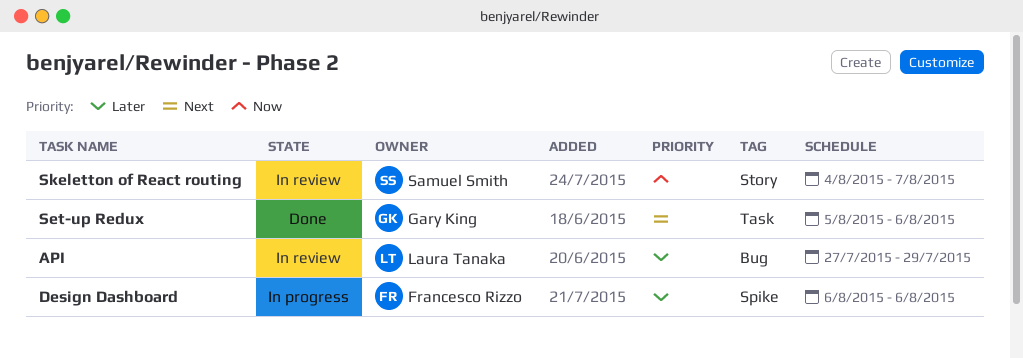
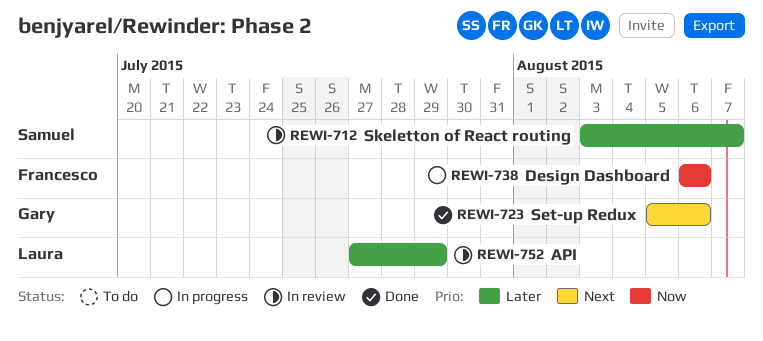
Design Dashboard, priority: Later -> Now
Skeletton of React routing, priority: Now -> Later
Skeletton of React routing, start: Aug 4 -> Aug 3

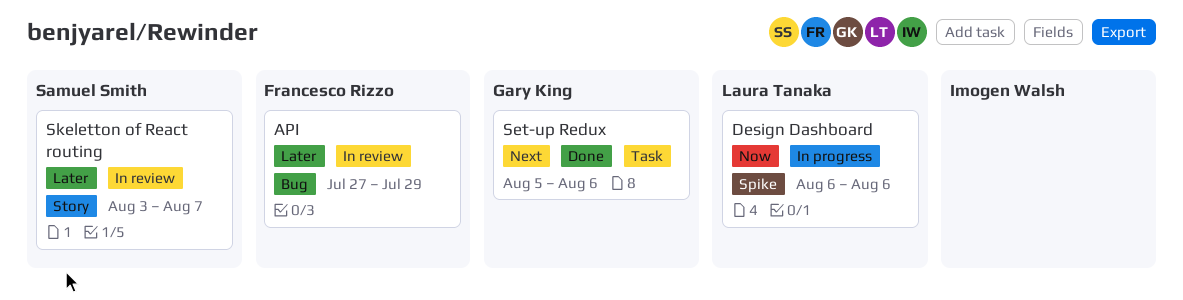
API, owner: Laura Tanaka -> Francesco Rizzo
Design Dashboard, owner: Francesco Rizzo -> Laura Tanaka

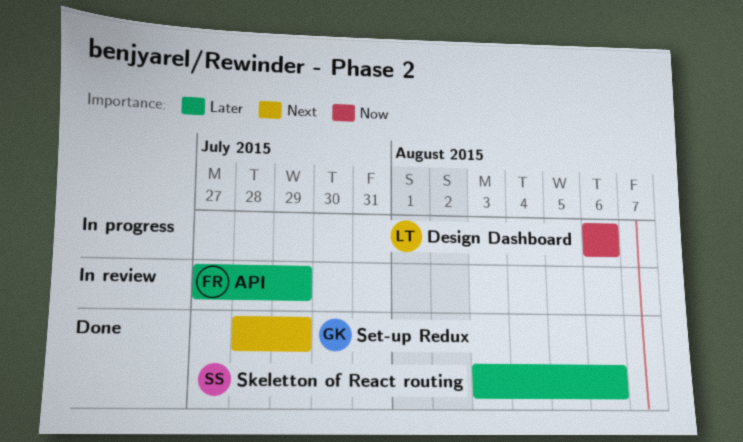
Set-up Redux, start: Aug 5 -> Jul 28
Set-up Redux, due: Aug 6 -> Jul 29
Skeletton of React routing, status: In review -> Done
Skeletton of React routing, due: Aug 7 -> Aug 6

